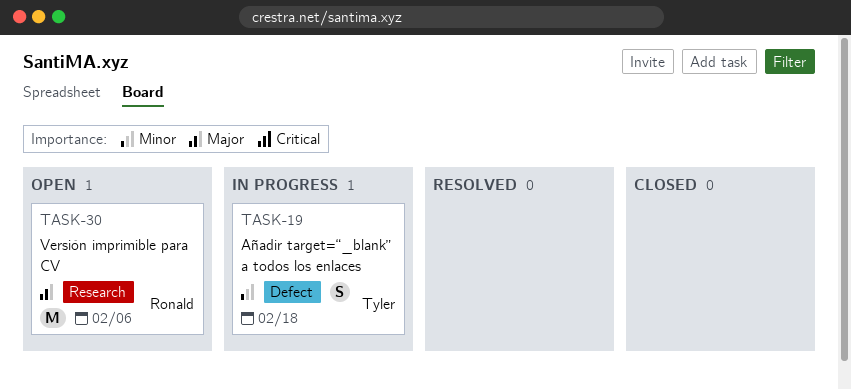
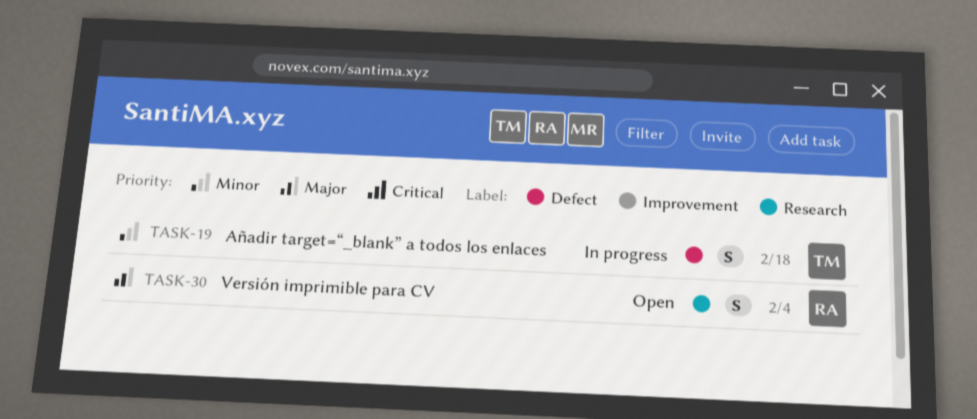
TASK-30, estimate: M -> S
TASK-30, due: Feb 6 -> Feb 4

